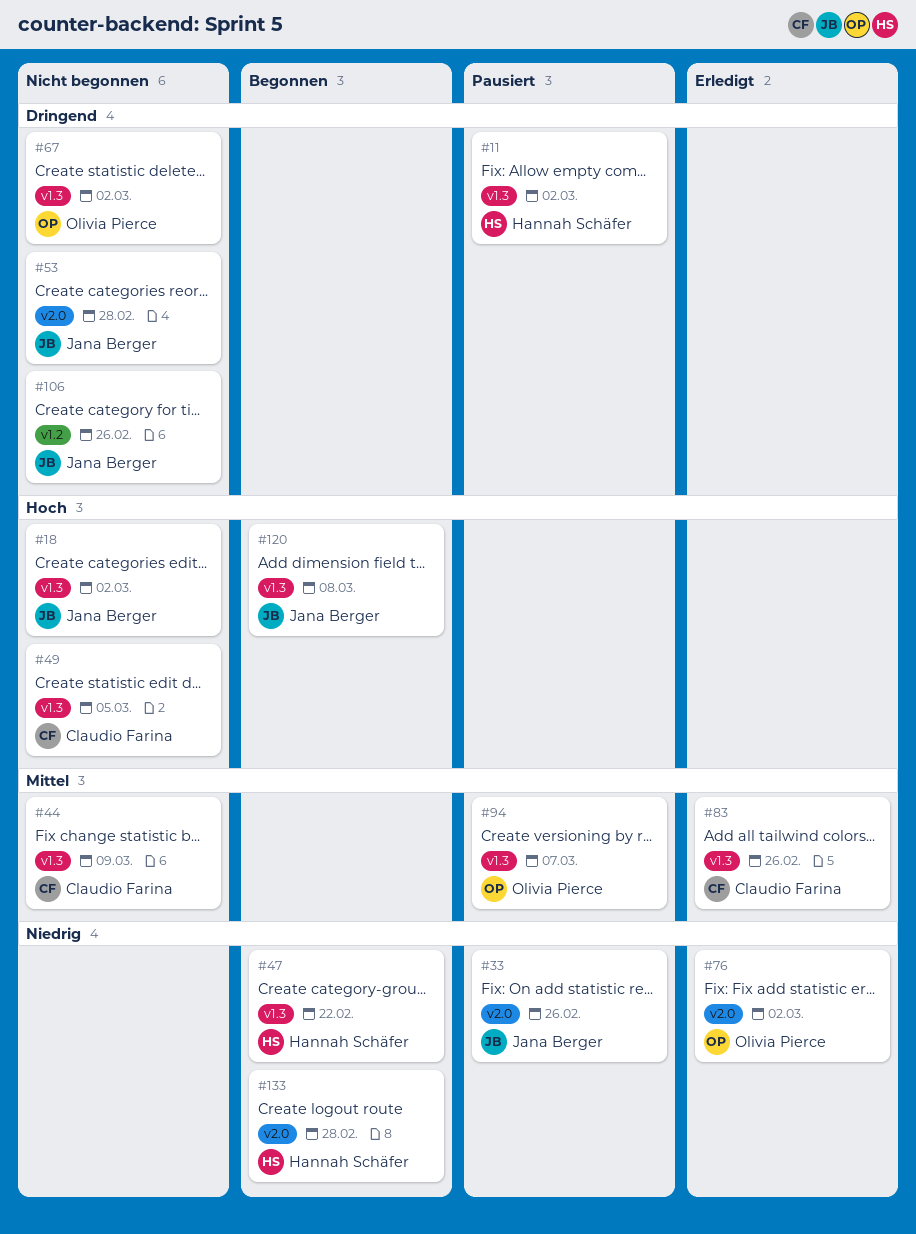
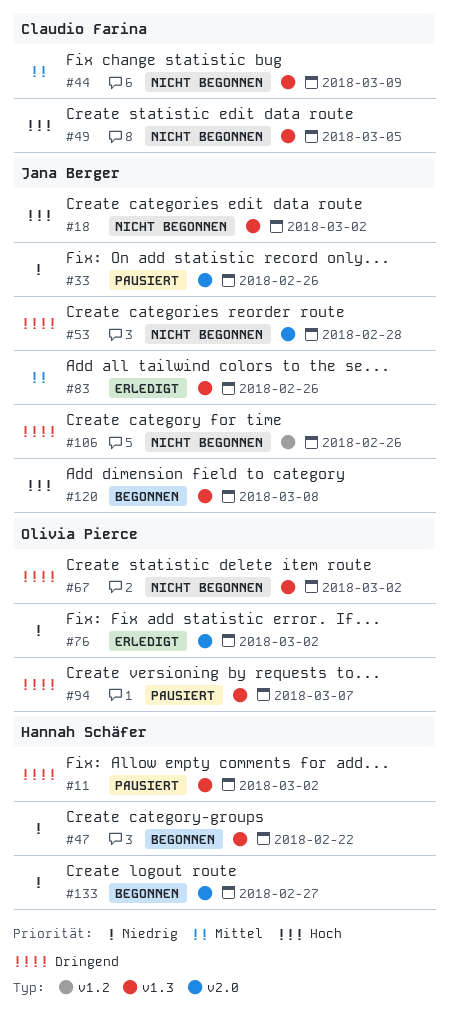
#83, owner: Claudio Farina -> Jana Berger
#94, priority: Mittel -> Dringend
#133, due: Feb 28 -> Feb 27

